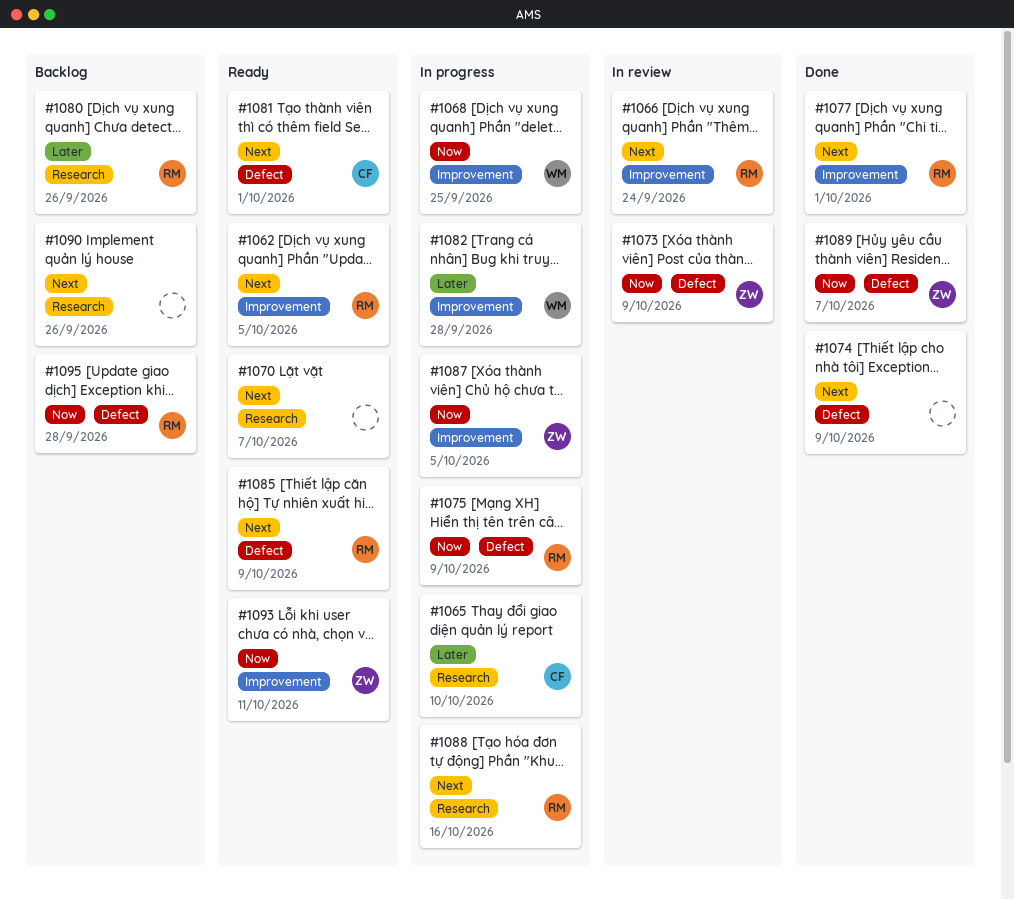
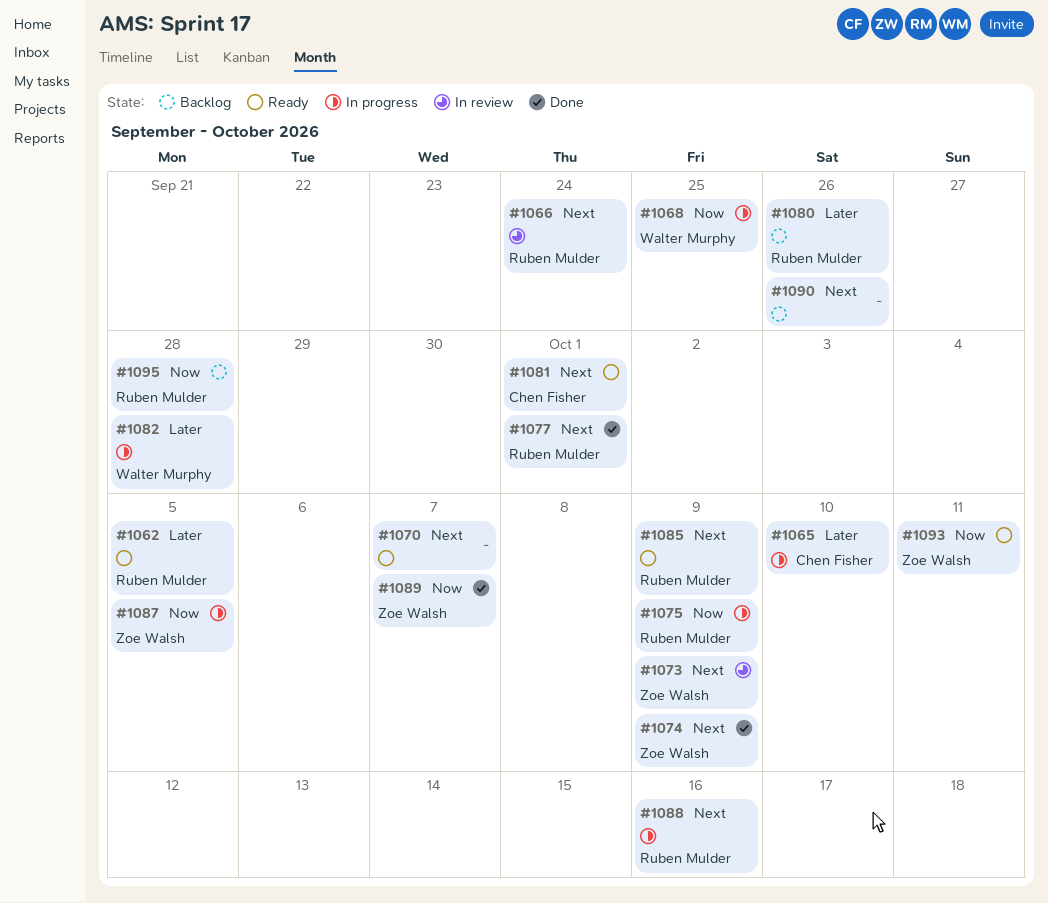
#1062, priority: Next -> Later
#1073, priority: Now -> Next
#1074, owner: none -> Zoe Walsh

